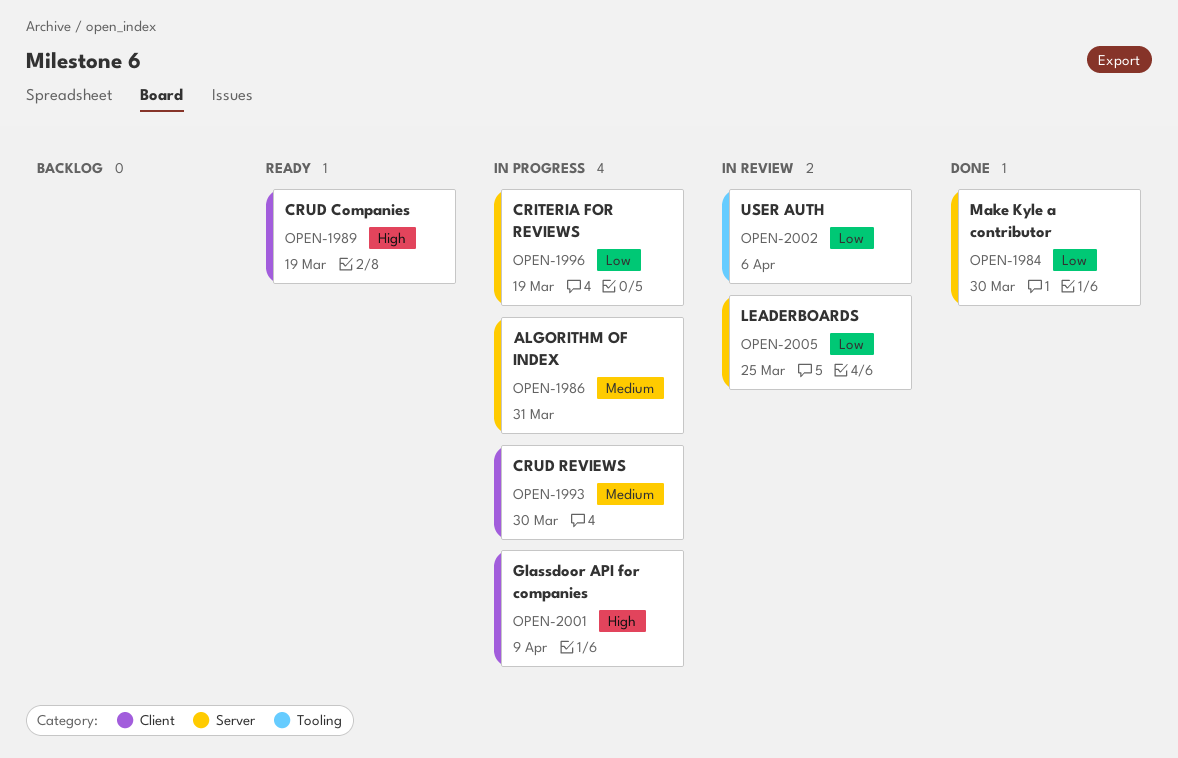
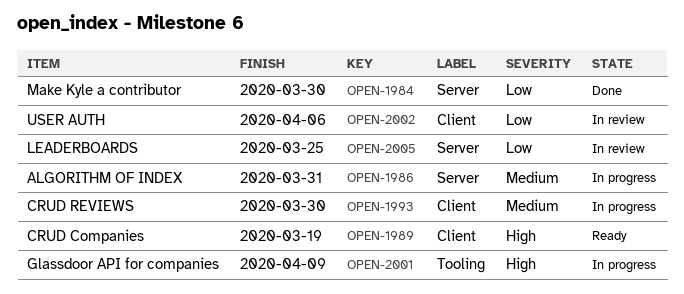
OPEN-1996: present -> none
OPEN-2001, label: Client -> Tooling
OPEN-2002, label: Tooling -> Client

